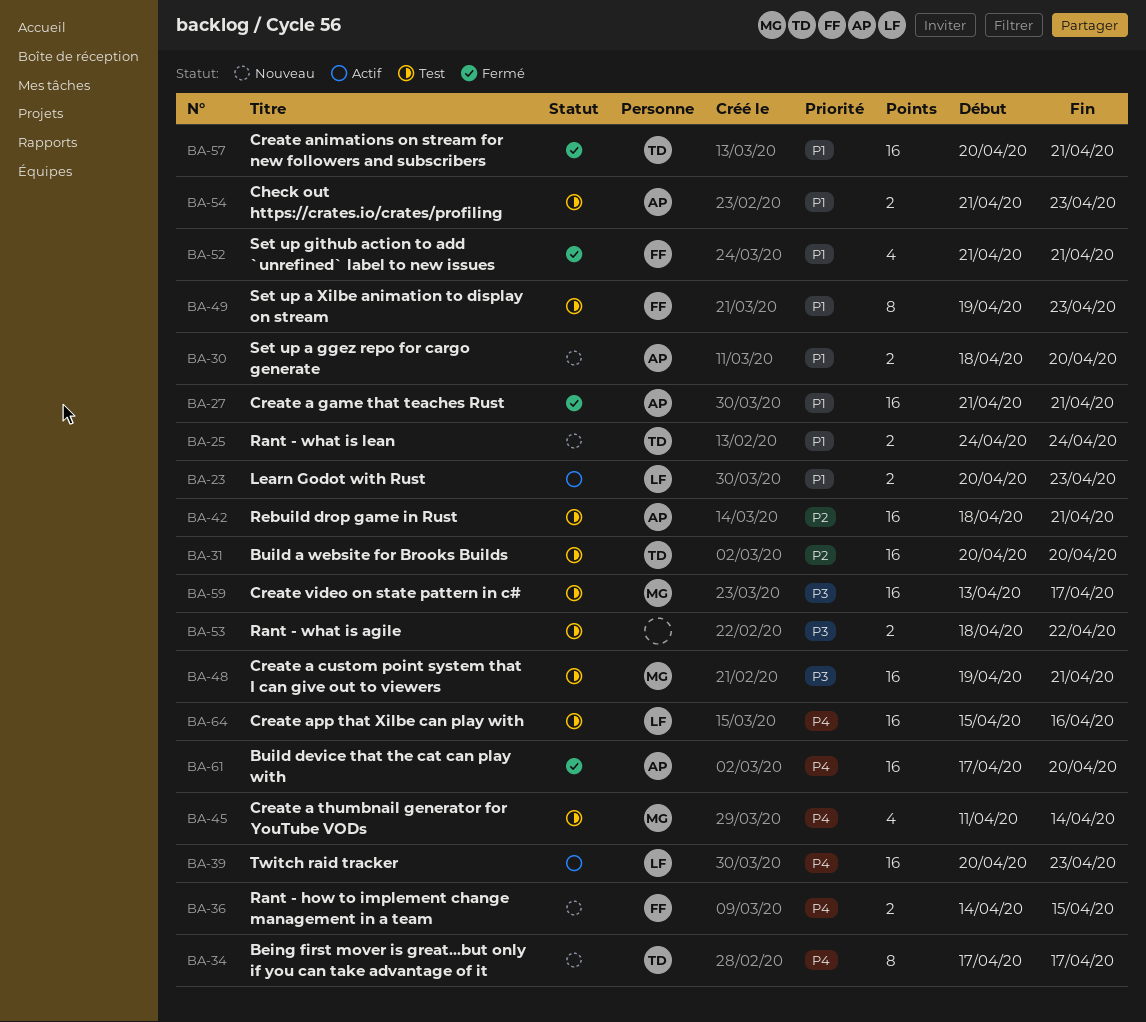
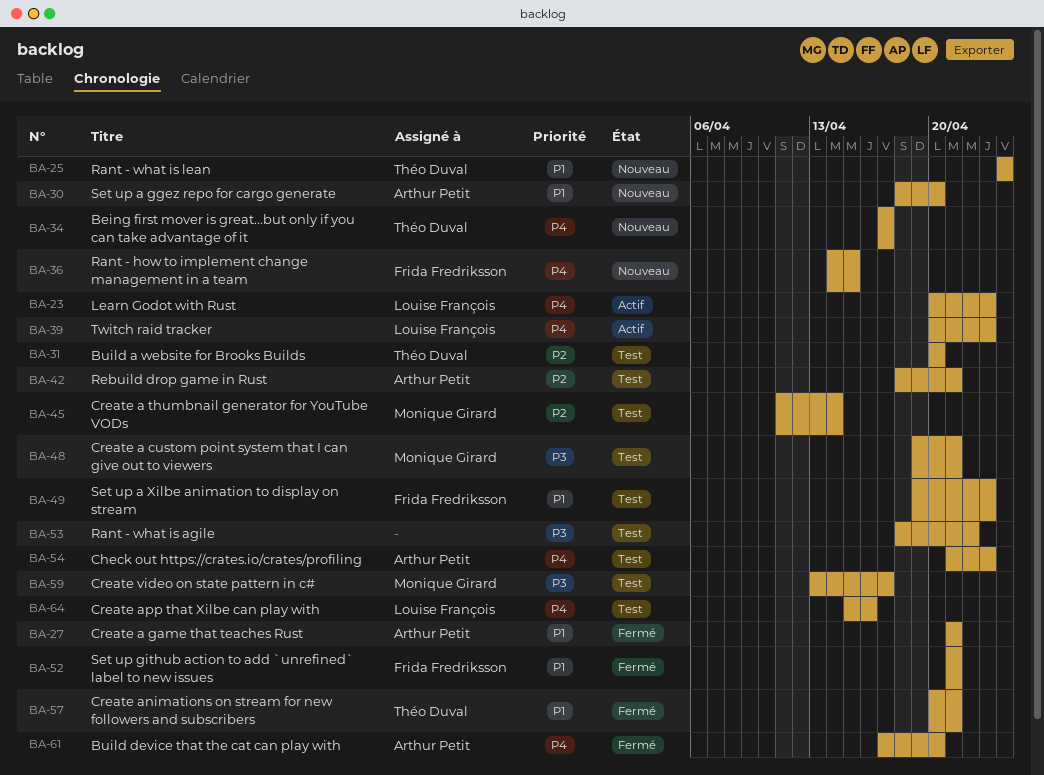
BA-23, priority: P1 -> P4
BA-45, priority: P4 -> P2
BA-54, priority: P1 -> P4

